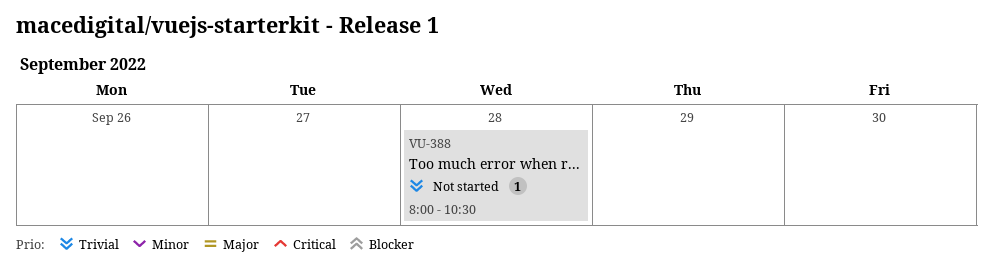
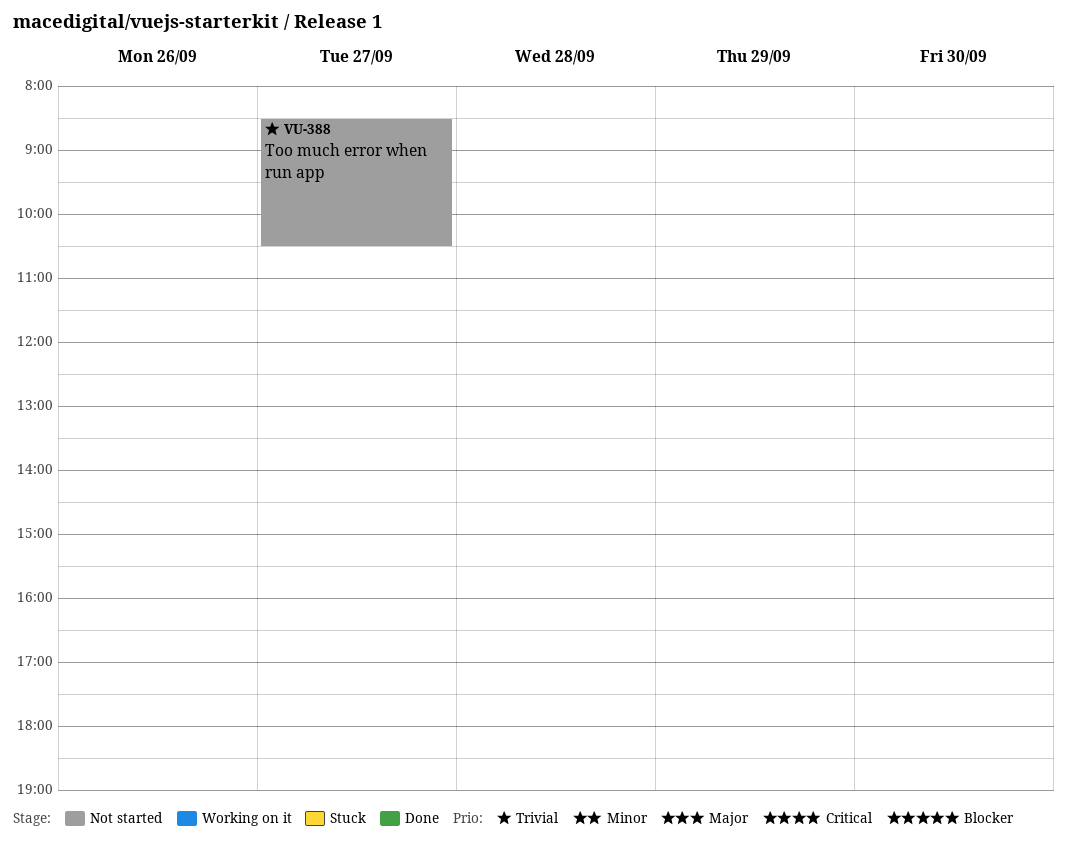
VU-388, day: Sep 28 -> Sep 27
VU-388, begins: 08:00 -> 08:30

